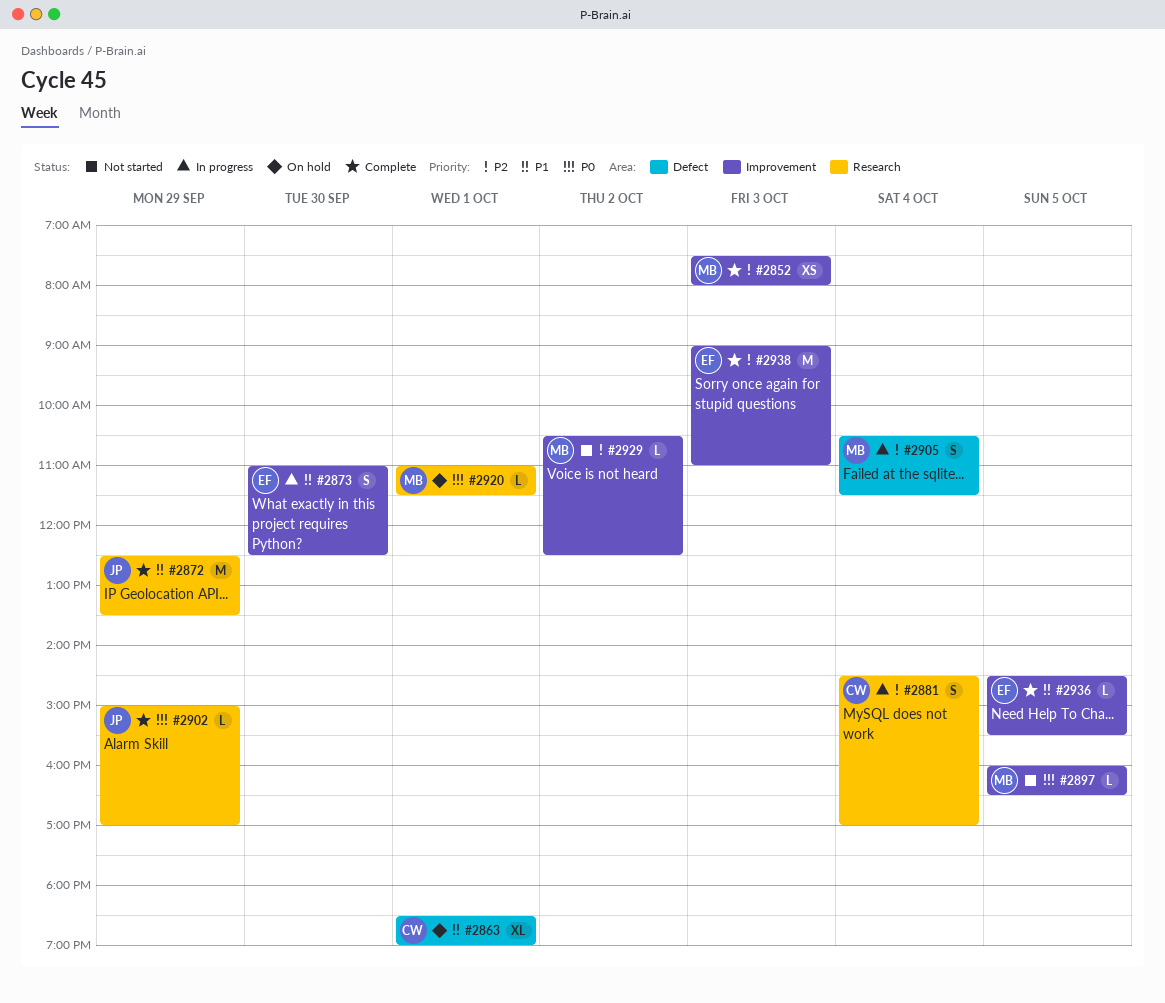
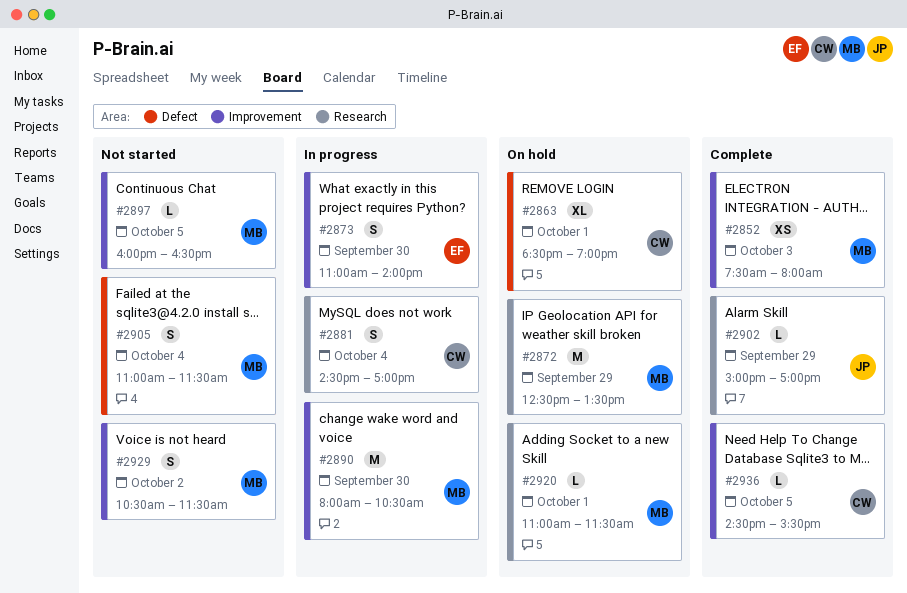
#2872, status: Complete -> On hold
#2872, owner: JP -> MB
#2873, ends: 12:30 -> 14:00
#2890: none -> present
#2905, status: In progress -> Not started
#2905, begins: 10:30 -> 11:00
#2929, estimate: L -> S
#2929, ends: 12:30 -> 11:30
#2936, owner: EF -> CW
#2938: present -> none

